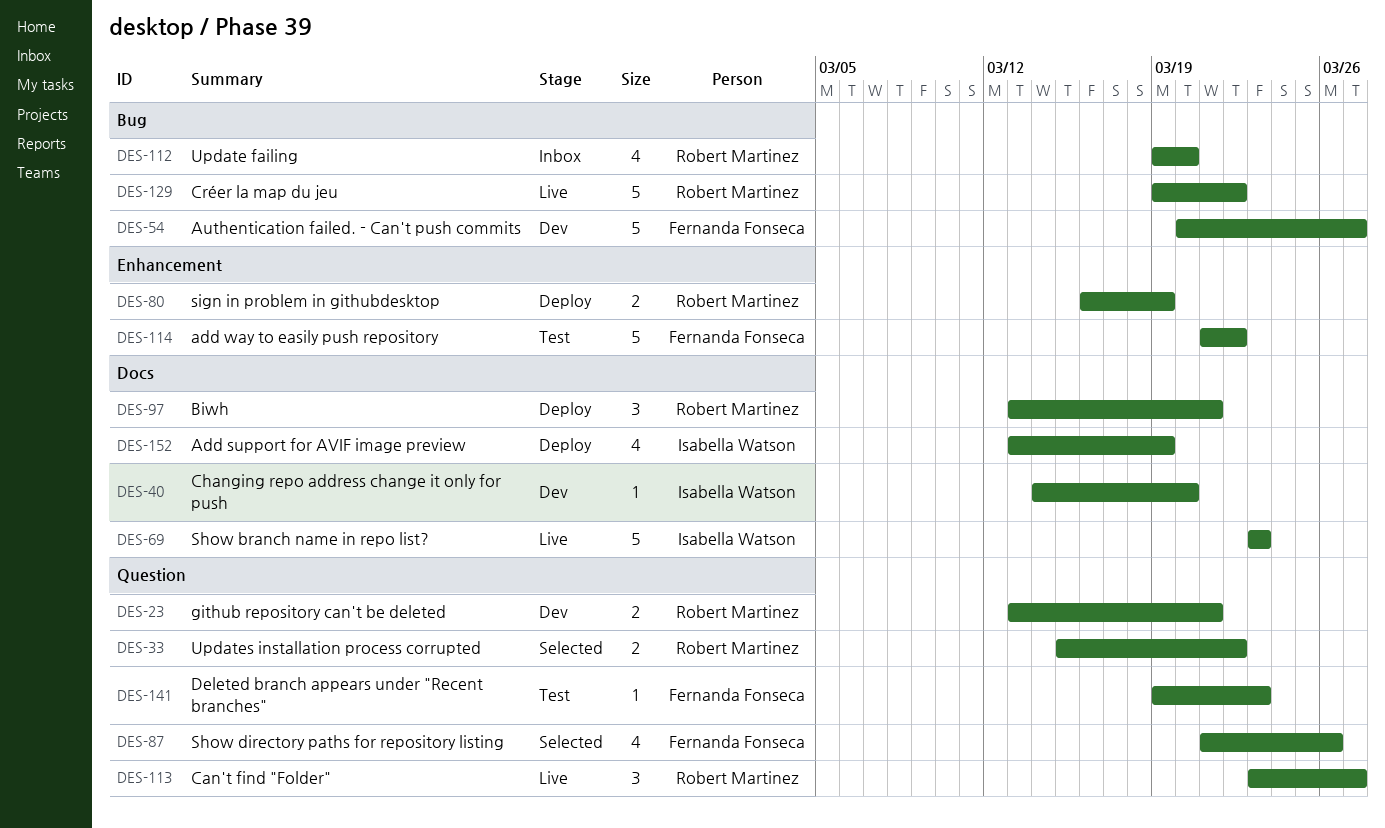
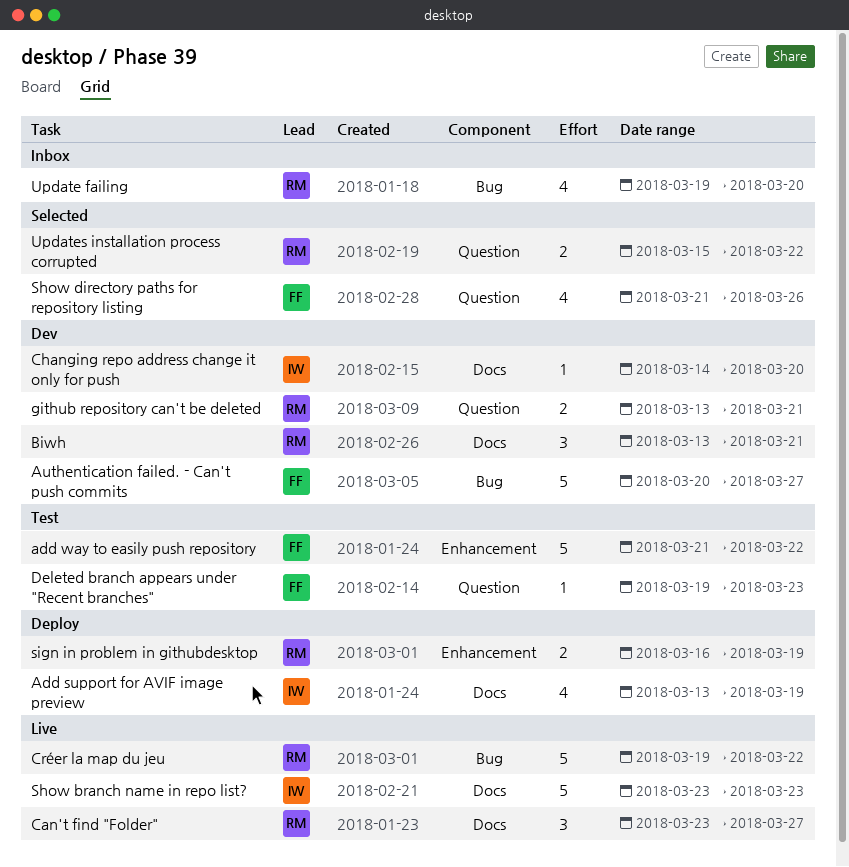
Biwh, status: Deploy -> Dev
Can't find "Folder", label: Question -> Docs

